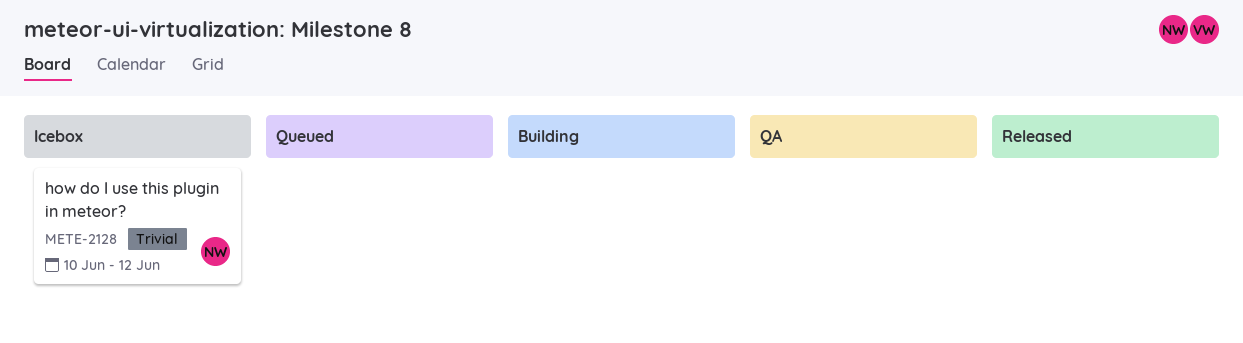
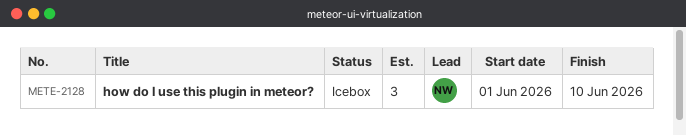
METE-2128, start: Jun 10 -> Jun 1
METE-2128, due: Jun 12 -> Jun 10

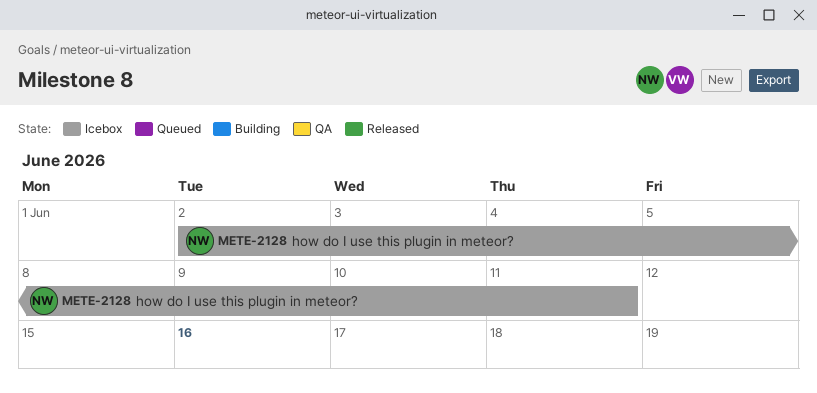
METE-2128, start: Jun 1 -> Jun 2
METE-2128, due: Jun 10 -> Jun 11

